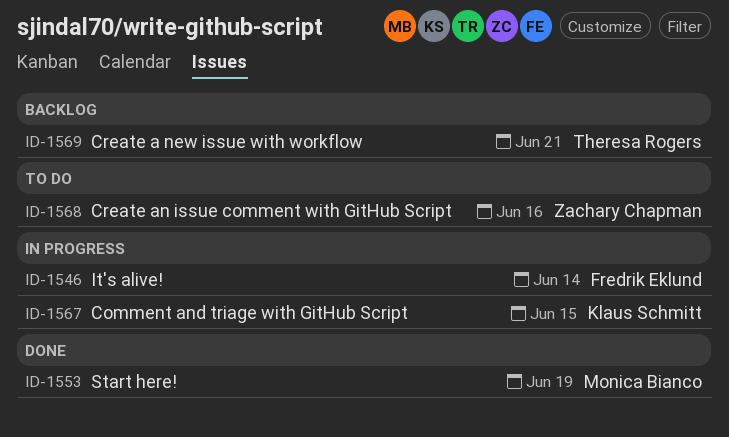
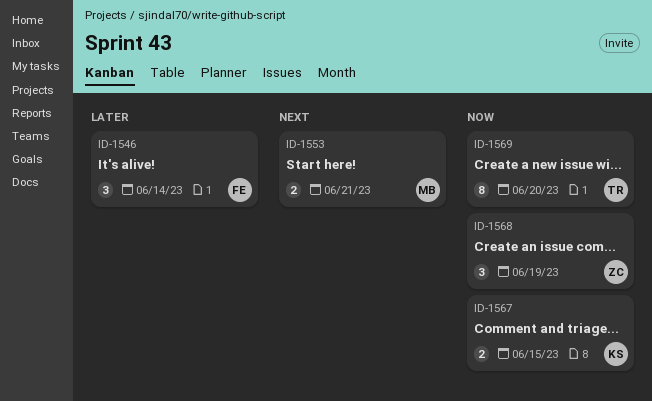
ID-1553, due: Jun 19 -> Jun 21
ID-1568, due: Jun 16 -> Jun 19
ID-1569, due: Jun 21 -> Jun 20

